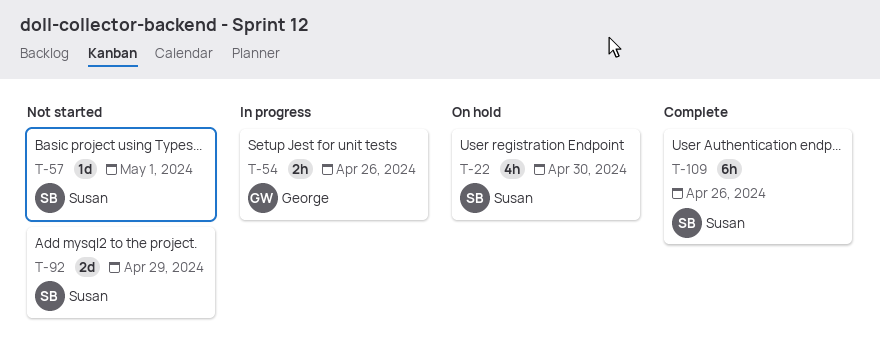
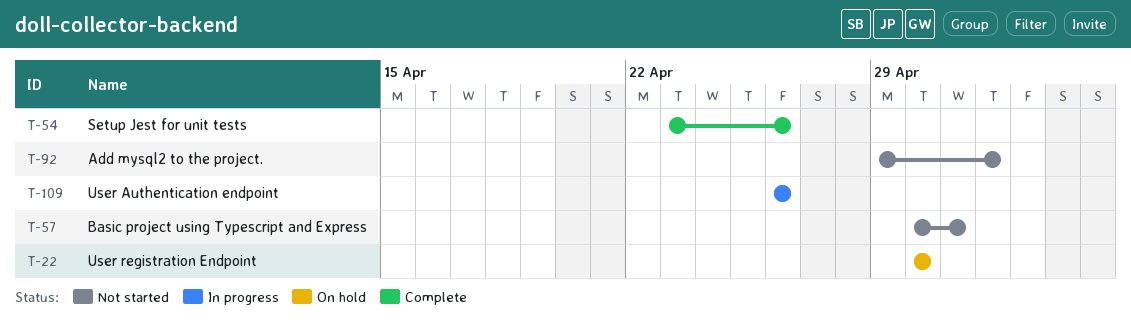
T-54, status: In progress -> Complete
T-92, due: Apr 29 -> May 2
T-109, status: Complete -> In progress

